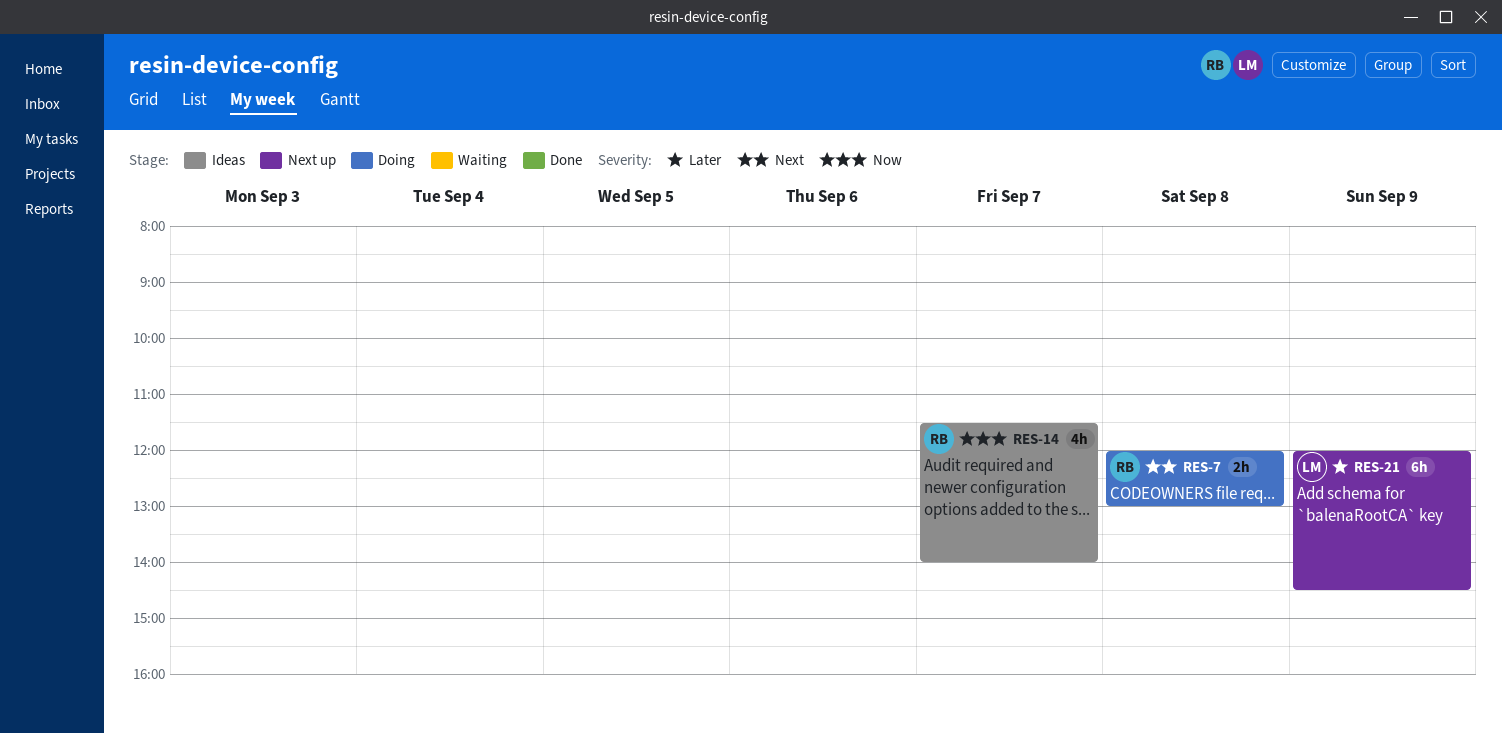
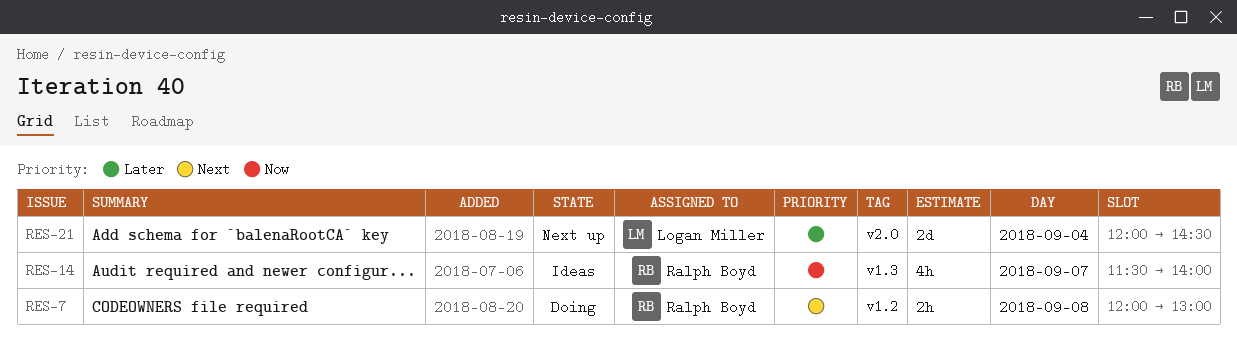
RES-21, estimate: 6h -> 2d
RES-21, day: Sep 9 -> Sep 4

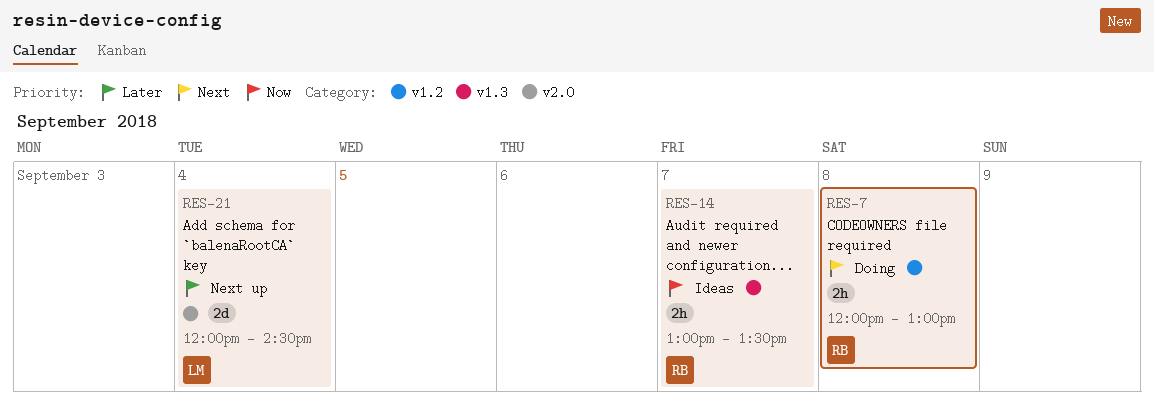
RES-14, estimate: 4h -> 2h
RES-14, begins: 11:30 -> 13:00
RES-14, ends: 14:00 -> 13:30

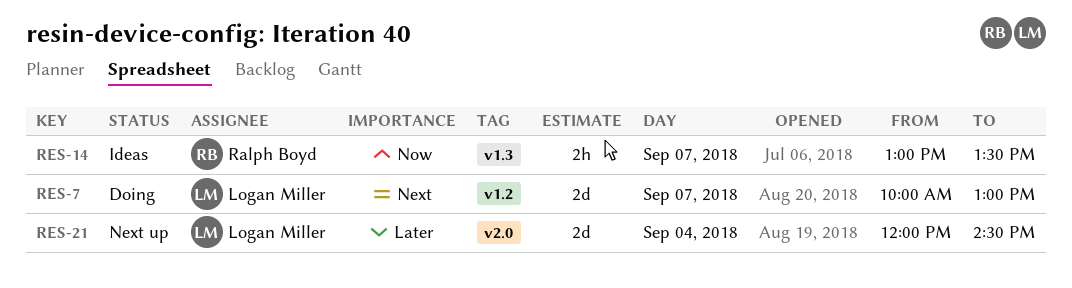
RES-7, owner: Ralph Boyd -> Logan Miller
RES-7, estimate: 2h -> 2d
RES-7, day: Sep 8 -> Sep 7
RES-7, begins: 12:00 -> 10:00

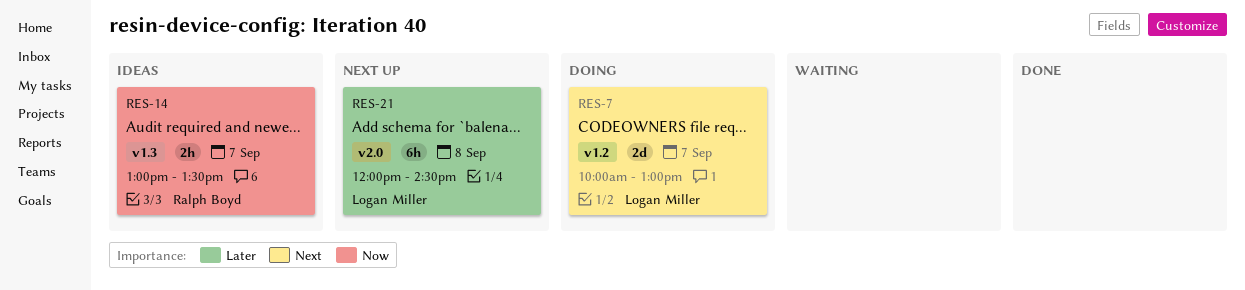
RES-21, estimate: 2d -> 6h
RES-21, day: Sep 4 -> Sep 8

